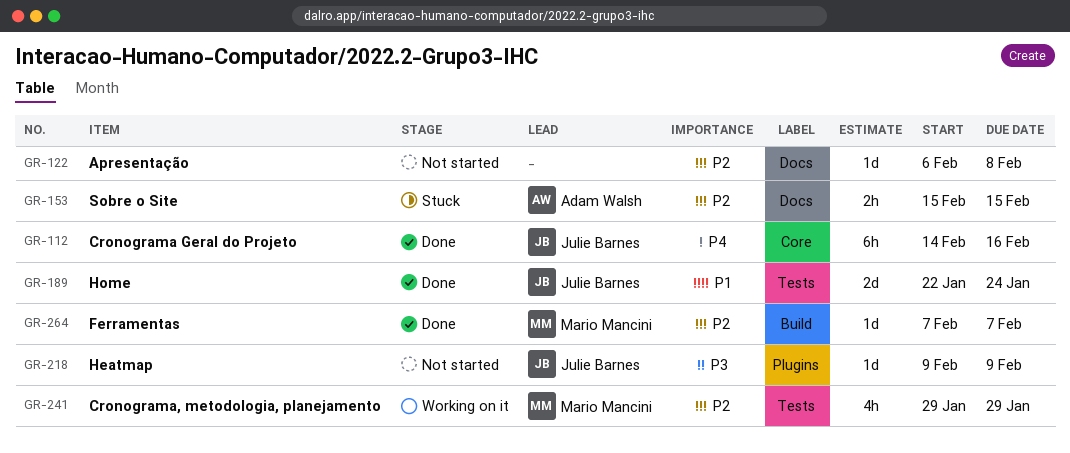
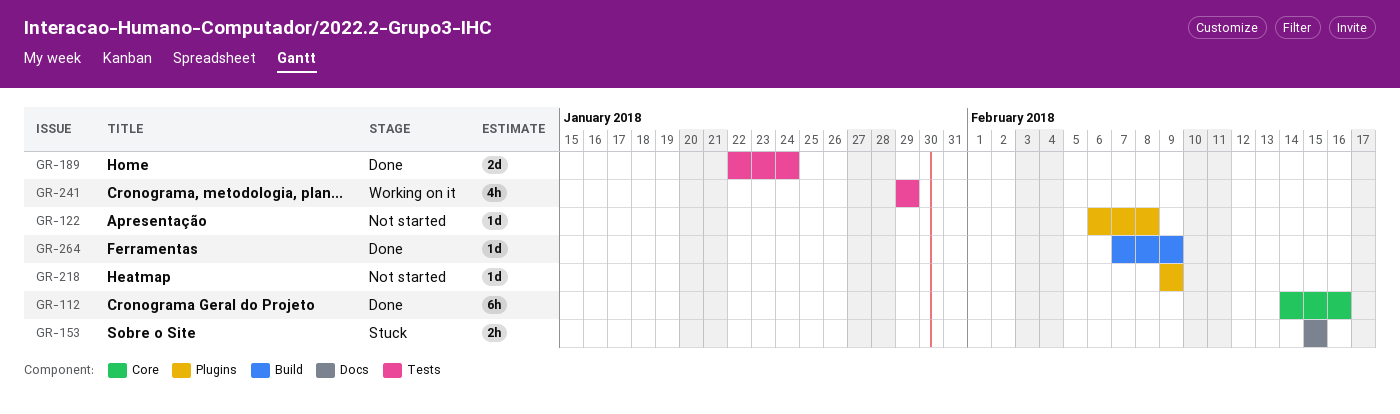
GR-122, label: Docs -> Plugins
GR-264, due: Feb 7 -> Feb 9

